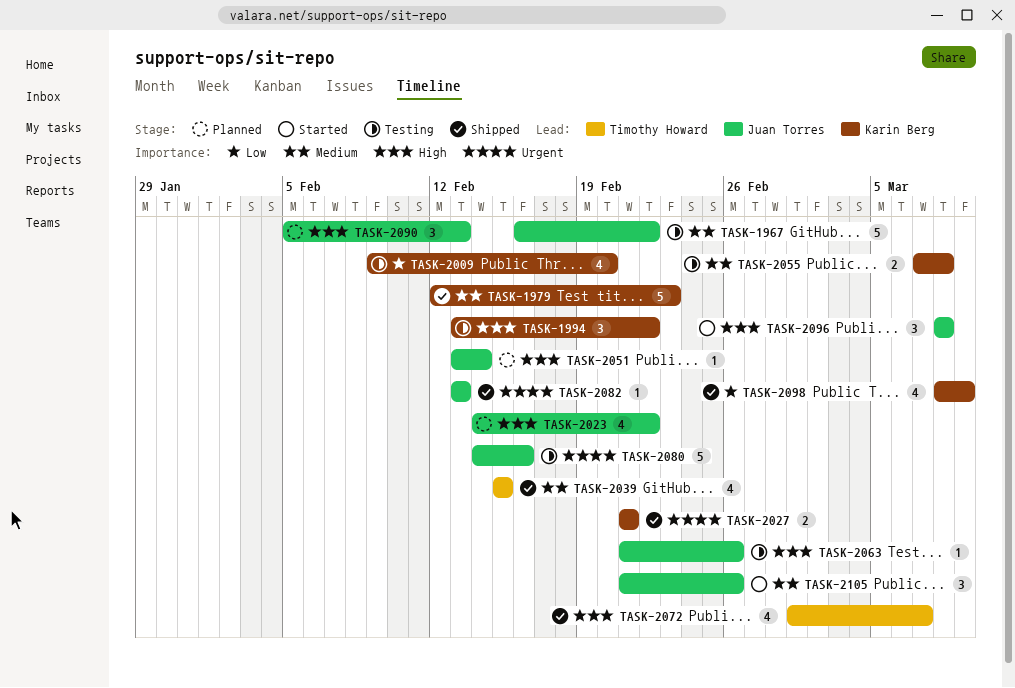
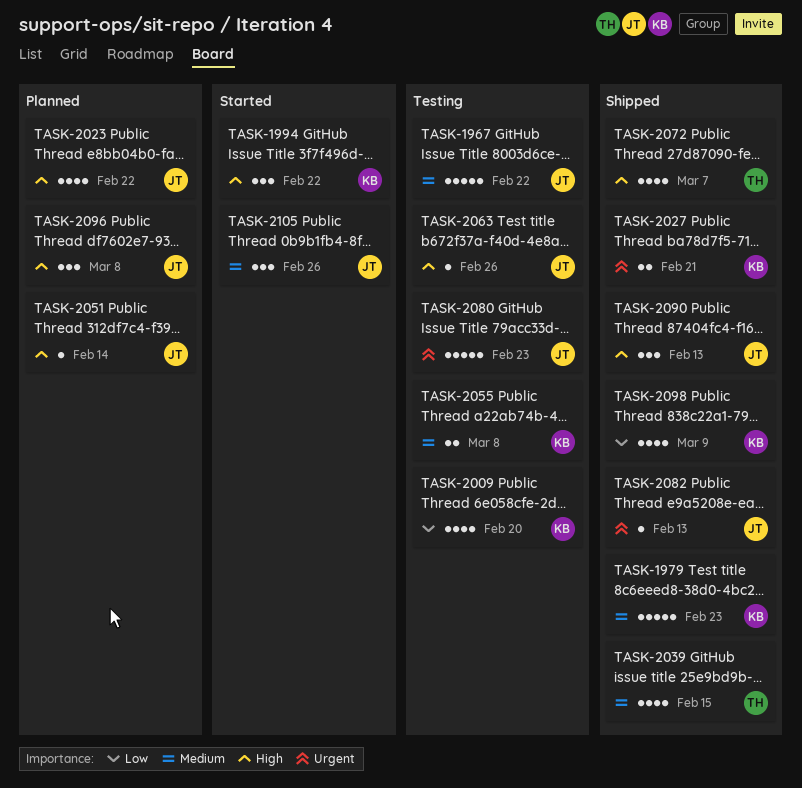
TASK-1994, status: Testing -> Started
TASK-2080, due: Feb 16 -> Feb 23
TASK-2090, status: Planned -> Shipped
TASK-2096, status: Started -> Planned

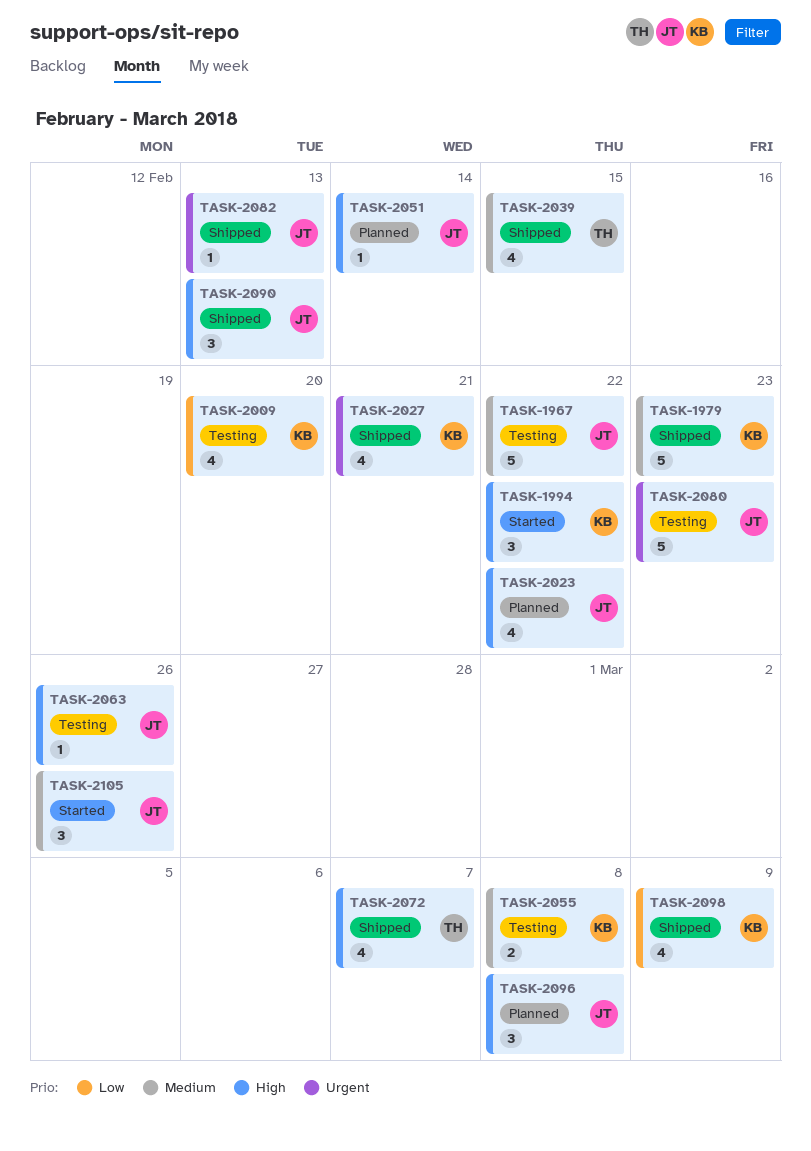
TASK-2027, estimate: 2 -> 4

